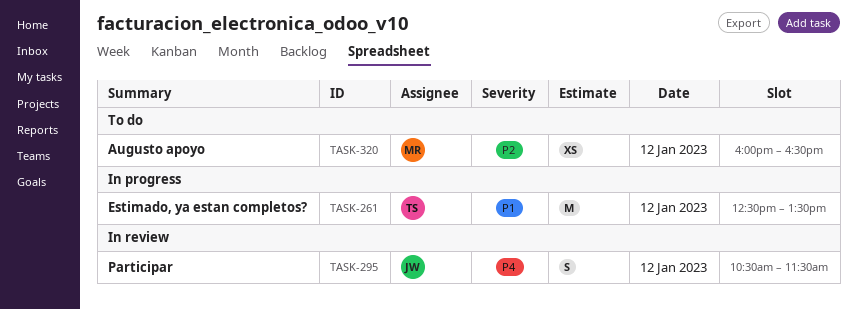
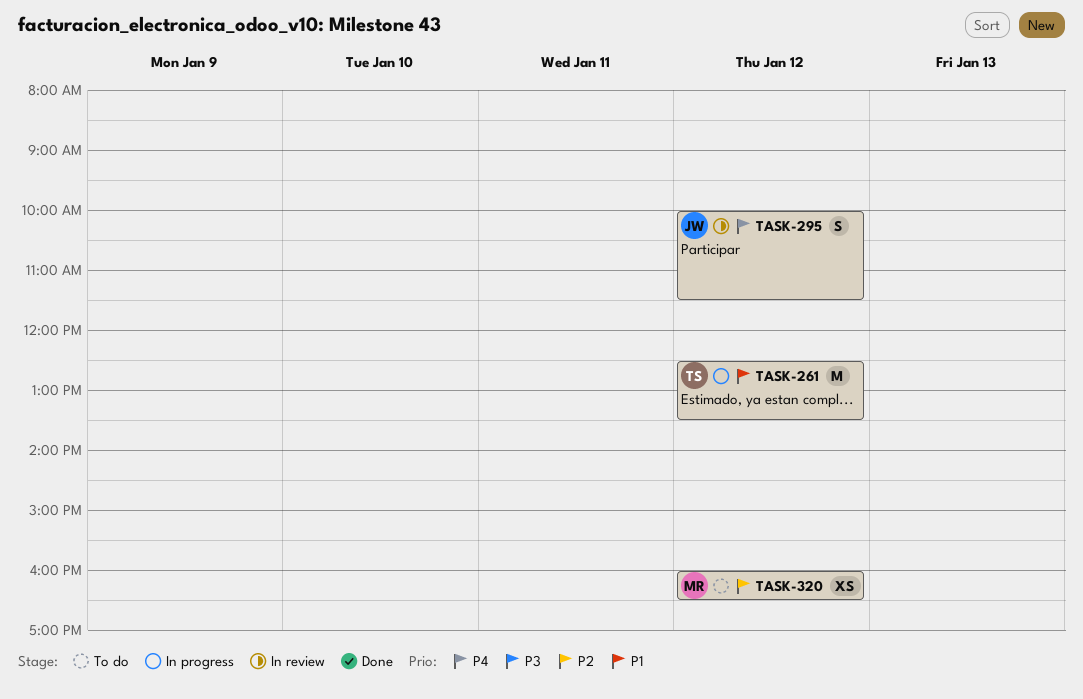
TASK-295, begins: 10:30 -> 10:00

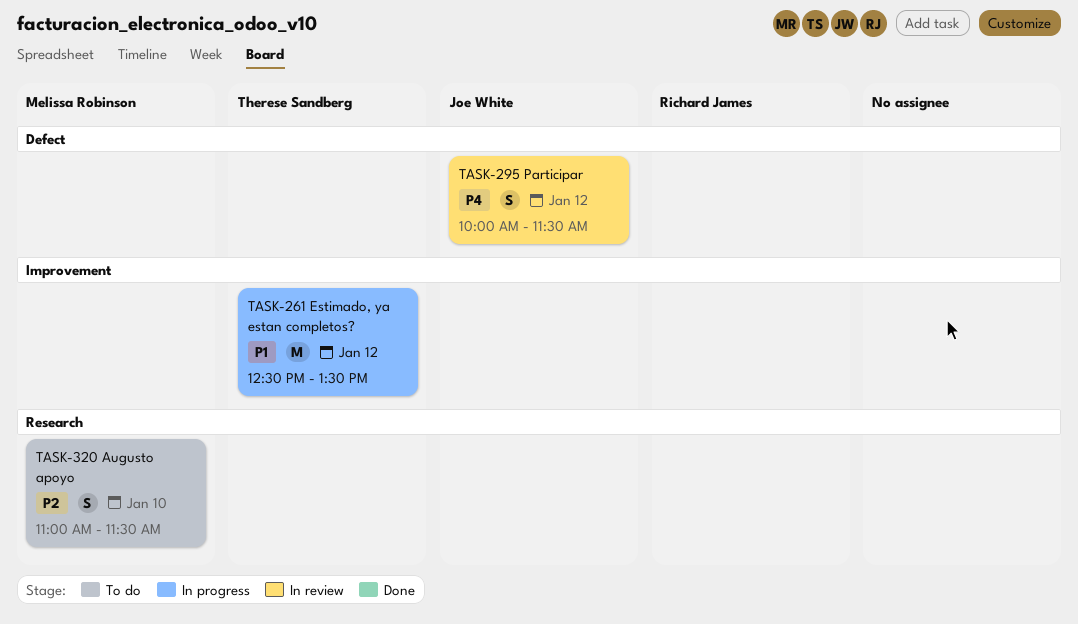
TASK-320, estimate: XS -> S
TASK-320, day: Jan 12 -> Jan 10
TASK-320, begins: 16:00 -> 11:00
TASK-320, ends: 16:30 -> 11:30

